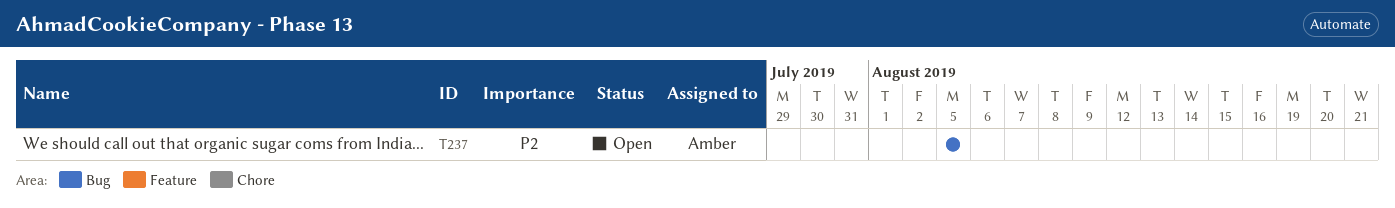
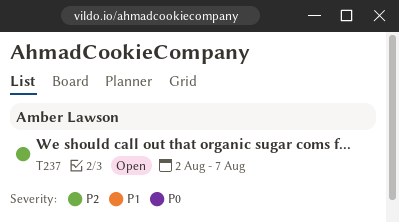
T237, start: Aug 5 -> Aug 2
T237, due: Aug 5 -> Aug 7

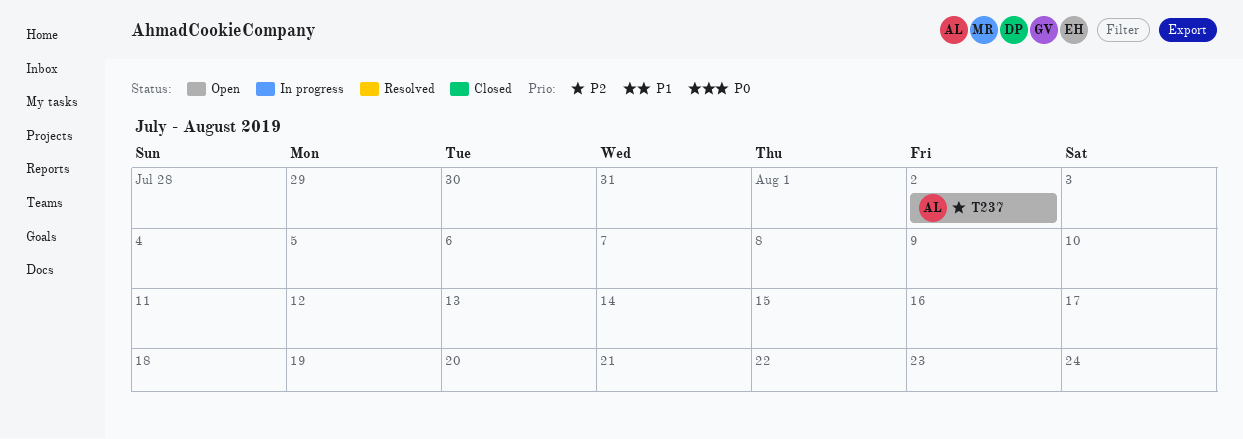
T237, due: Aug 7 -> Aug 2

